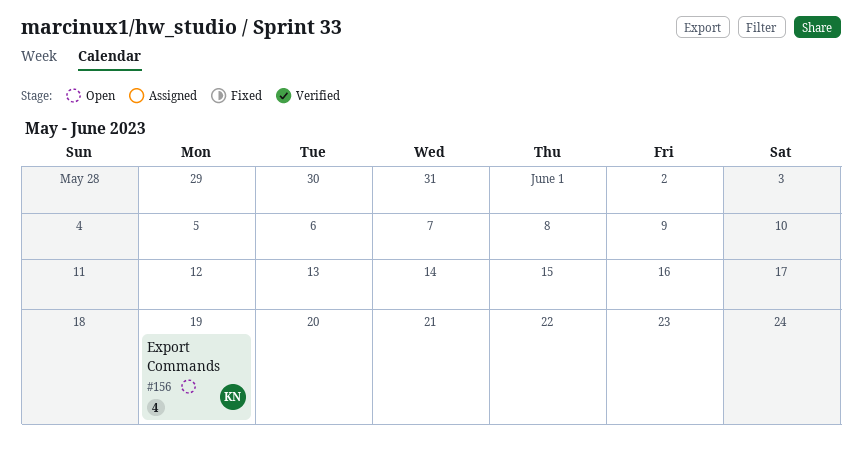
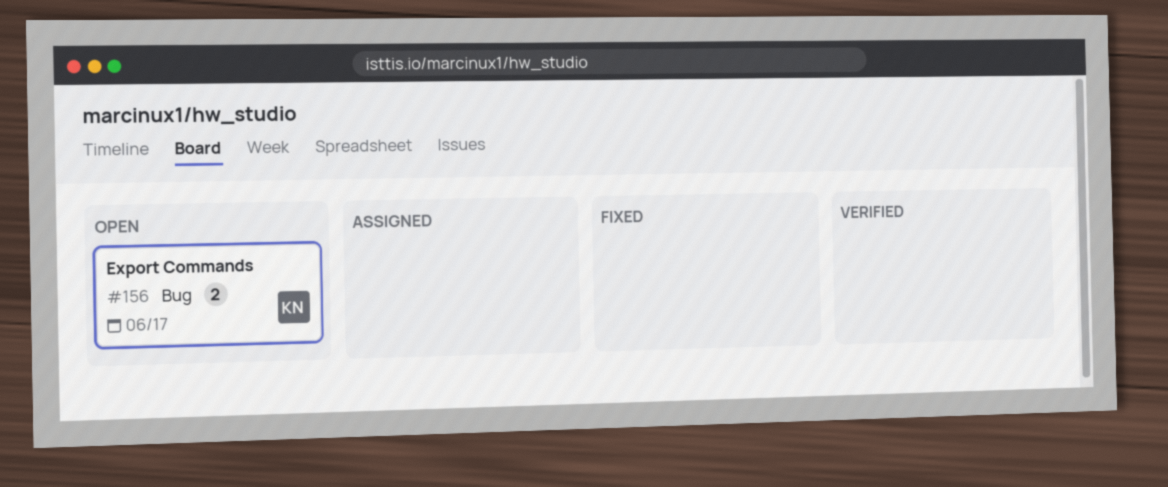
#156, estimate: 4 -> 2
#156, due: Jun 19 -> Jun 17

